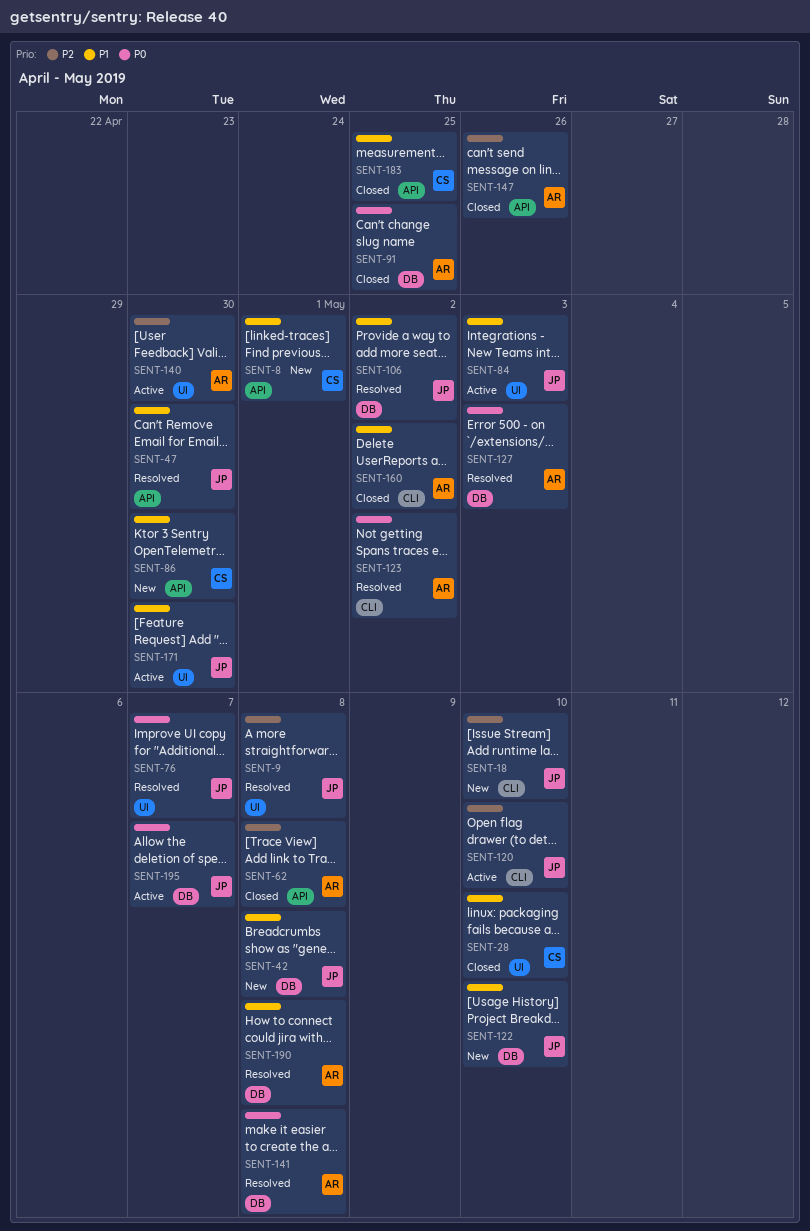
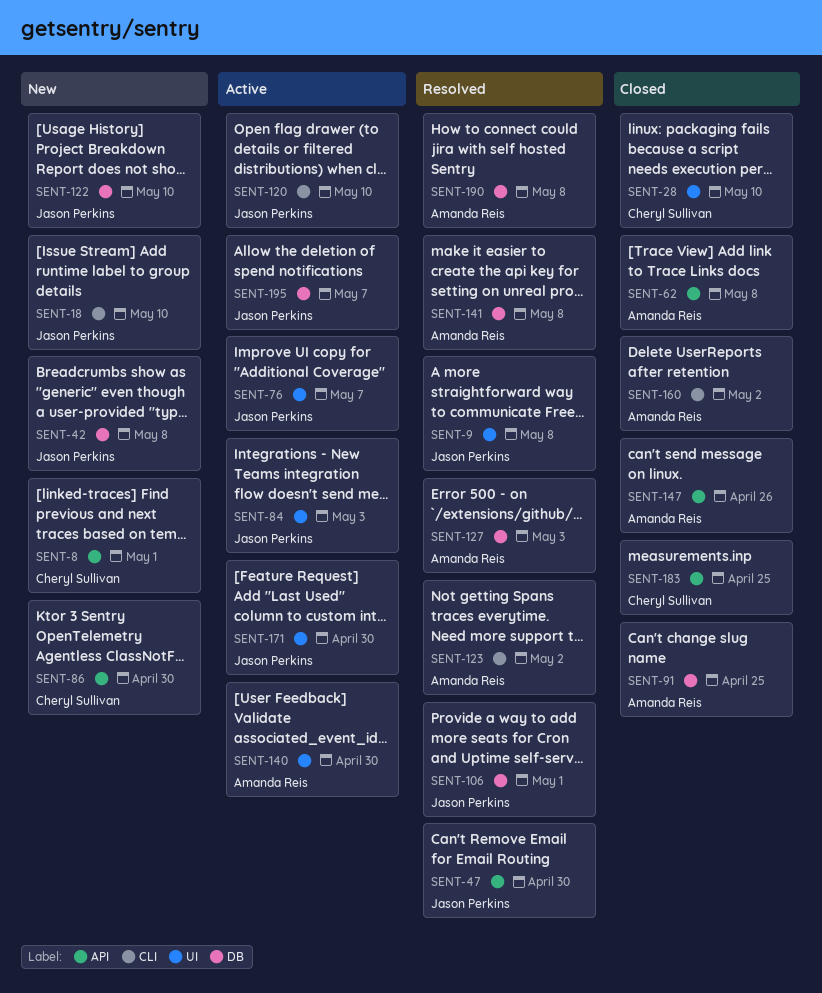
SENT-76, status: Resolved -> Active
SENT-106, due: May 2 -> May 1

